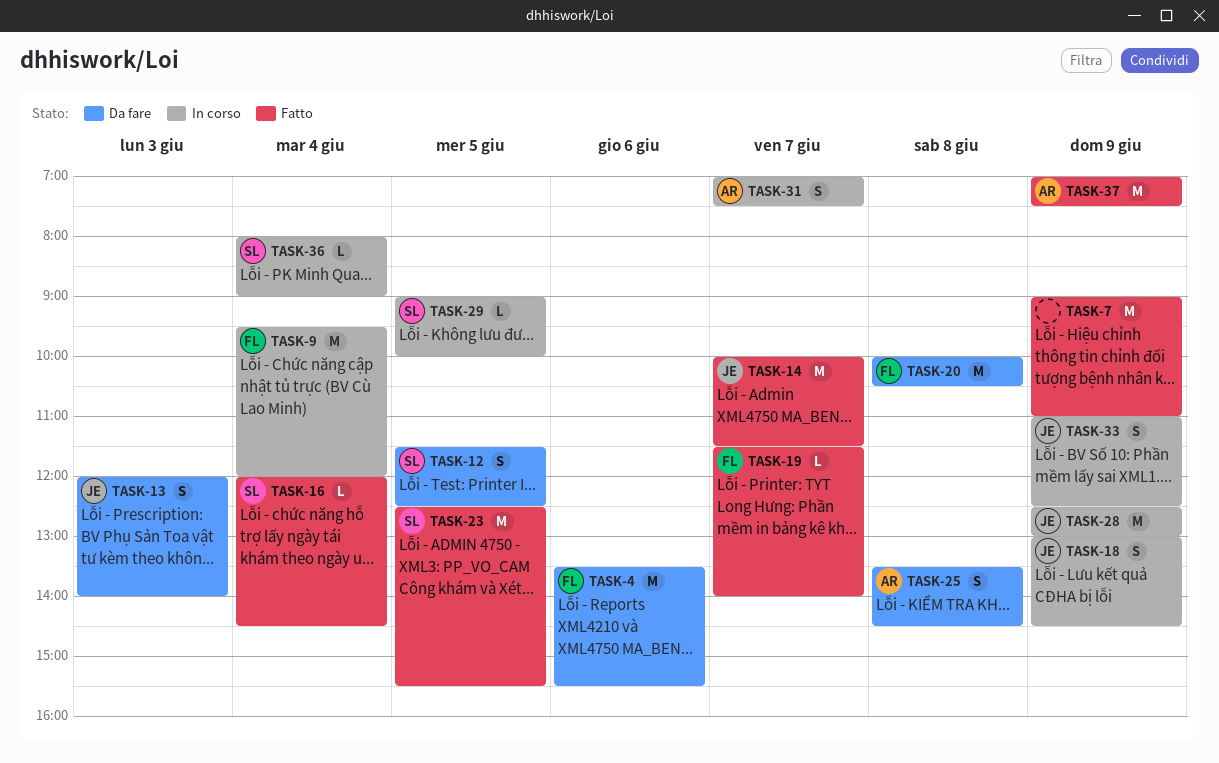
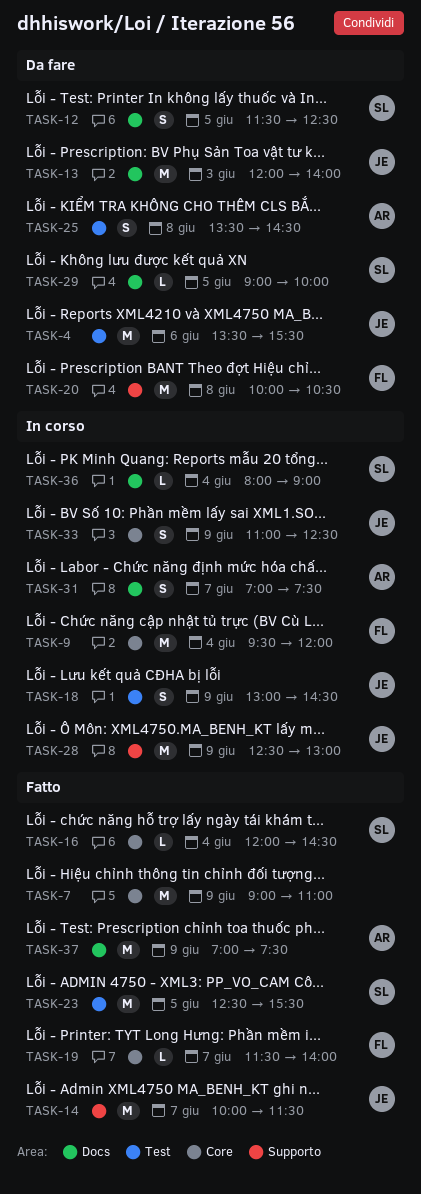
TASK-4, owner: FL -> JE
TASK-13, estimate: S -> M
TASK-29, status: In corso -> Da fare

